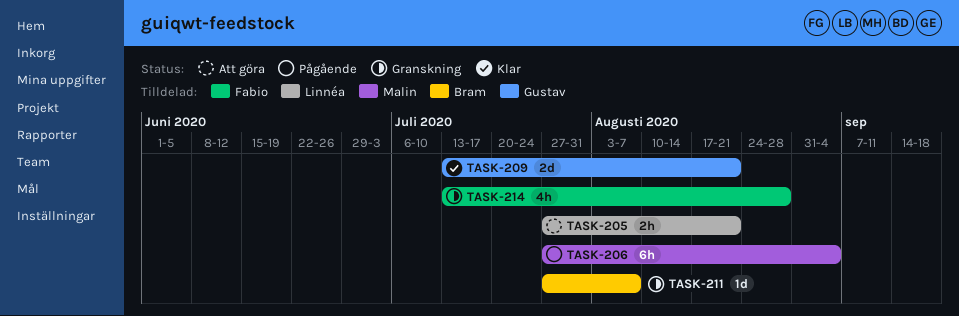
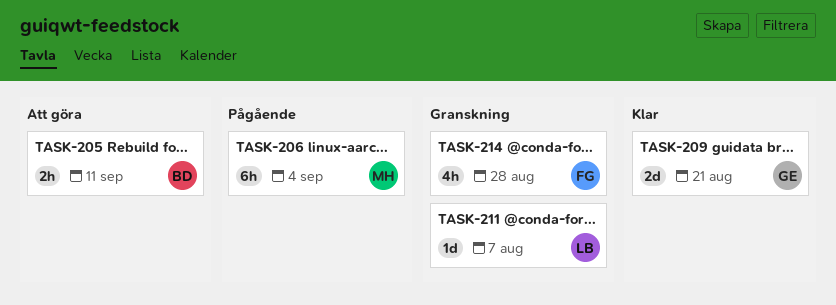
TASK-205, owner: Linnéa -> Bram
TASK-205, due: Aug 21 -> Sep 11
TASK-211, owner: Bram -> Linnéa

